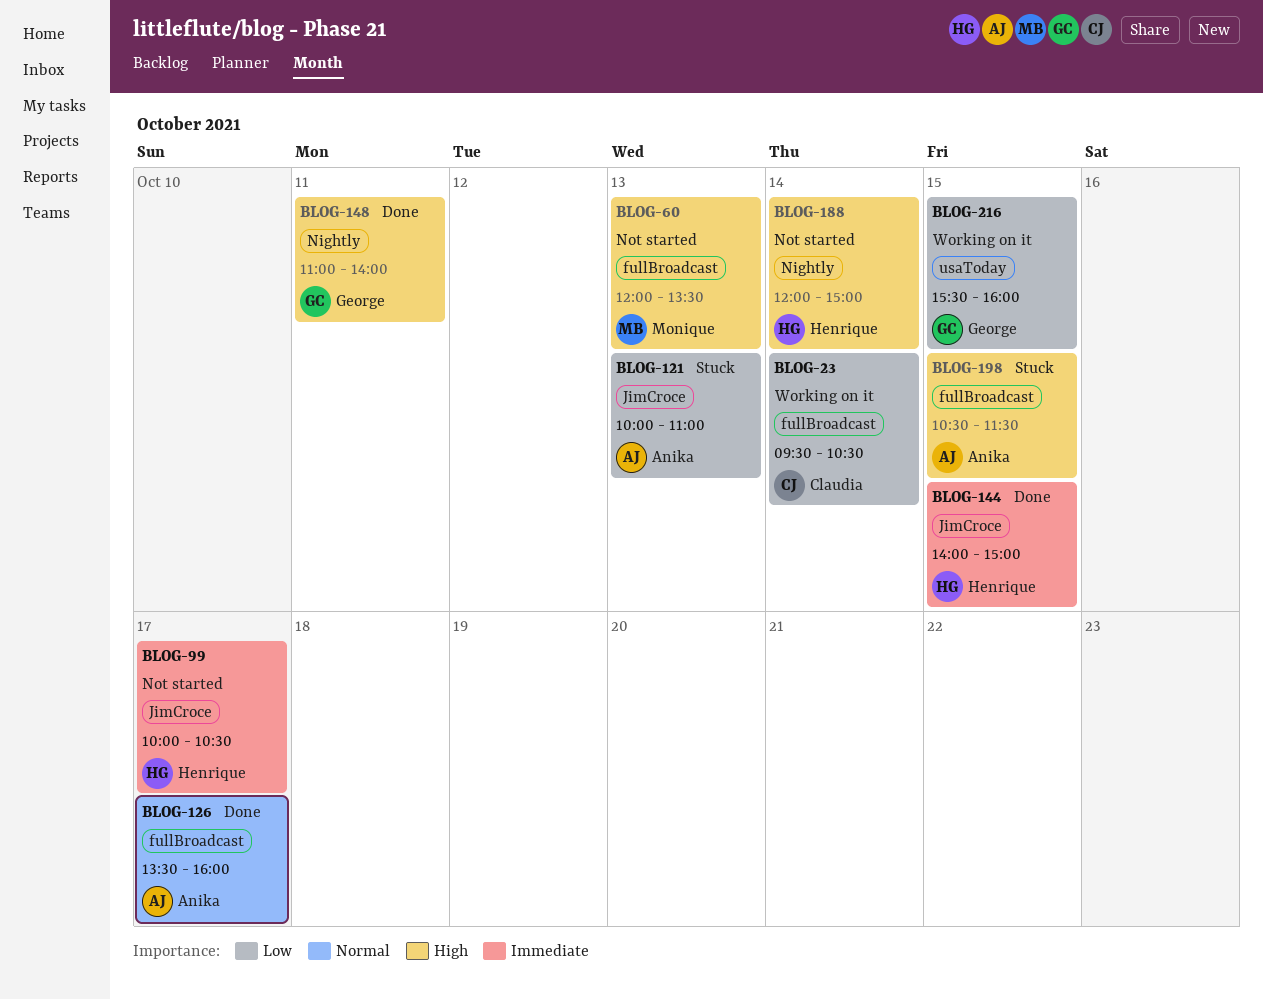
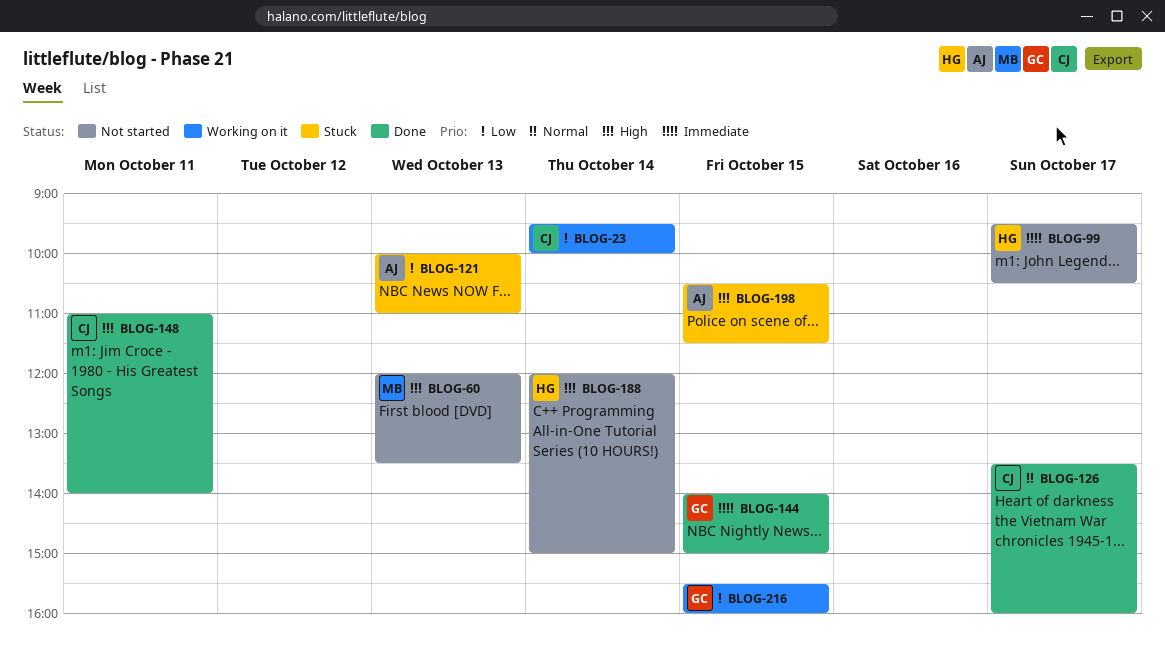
BLOG-23, ends: 10:30 -> 10:00
BLOG-99, begins: 10:00 -> 09:30
BLOG-126, owner: Anika -> Claudia
BLOG-144, owner: Henrique -> George
BLOG-148, owner: George -> Claudia

